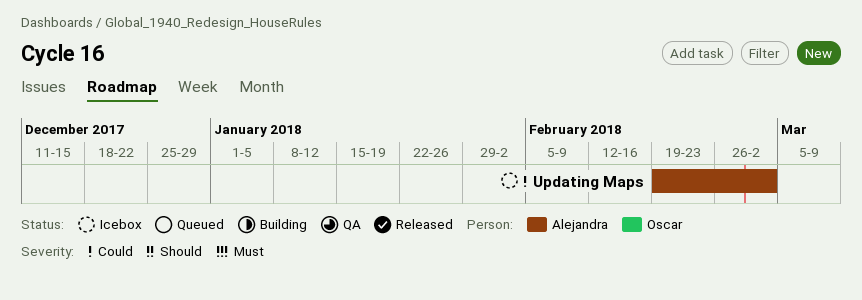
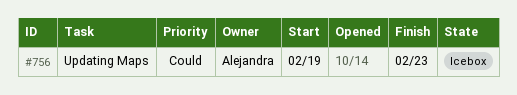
Updating Maps, due: Mar 2 -> Feb 23

